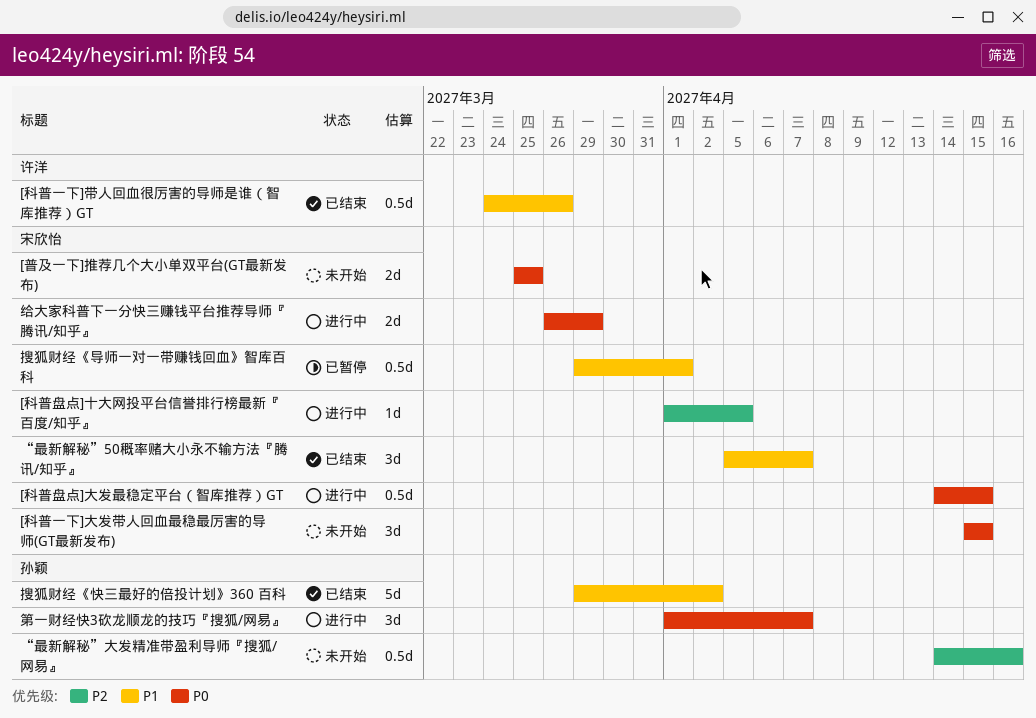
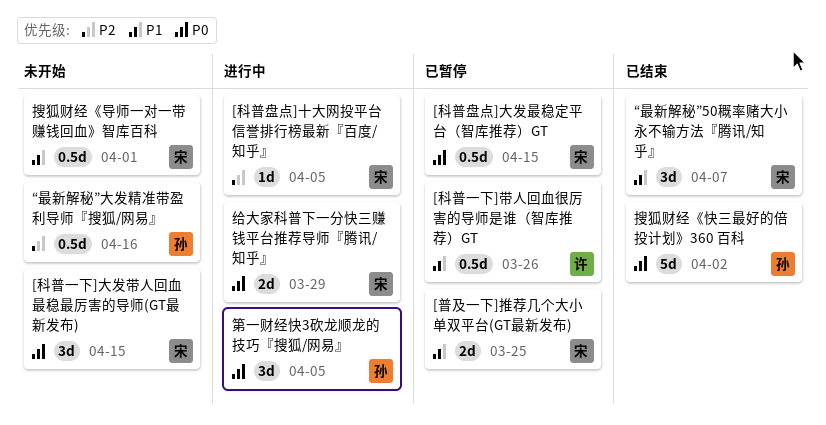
[普及一下]推荐几个大小单双平台(GT最新发布), status: 未开始 -> 已暂停
[普及一下]推荐几个大小单双平台(GT最新发布), priority: P0 -> P1
[科普一下]带人回血很厉害的导师是谁（智库推荐）GT, status: 已结束 -> 已暂停
[科普盘点]大发最稳定平台（智库推荐）GT, status: 进行中 -> 已暂停
搜狐财经《导师一对一带赚钱回血》智库百科, status: 已暂停 -> 未开始
搜狐财经《快三最好的倍投计划》360 百科, priority: P1 -> P0
第一财经快3砍龙顺龙的技巧『搜狐/网易』, due: Apr 7 -> Apr 5

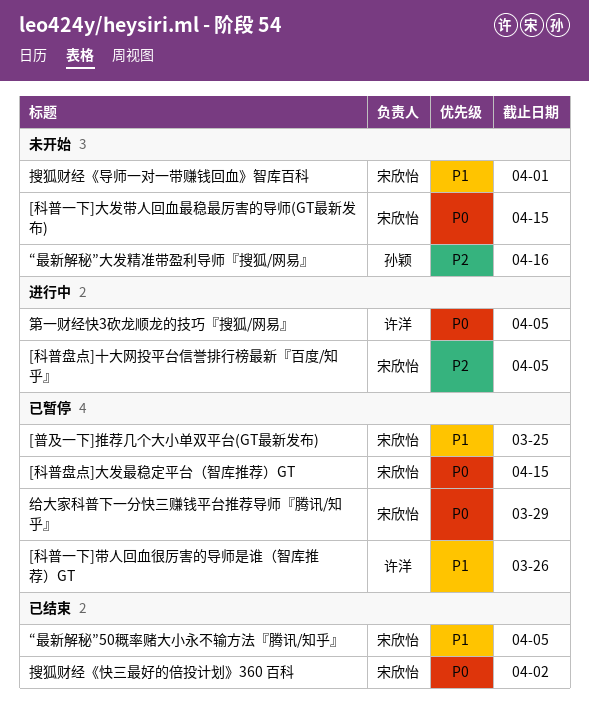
“最新解秘”50穊率赌大小永不输方法『腾讯/知乎』, due: Apr 7 -> Apr 5
搜狐财经《快三最好的倍投计划》360 百科, owner: 孙颖 -> 宋欣怡
第一财经快3砍龙顺龙的技巧『搜狐/网易』, owner: 孙颖 -> 许洋
给大家科普下一分快三赚钱平台推荐导师『腾讯/知乎』, status: 进行中 -> 已暂停

